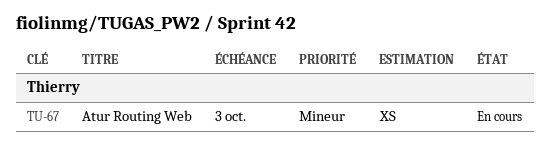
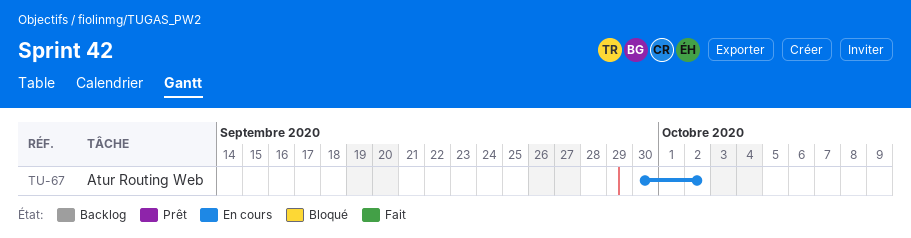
TU-67, due: Oct 3 -> Oct 2

